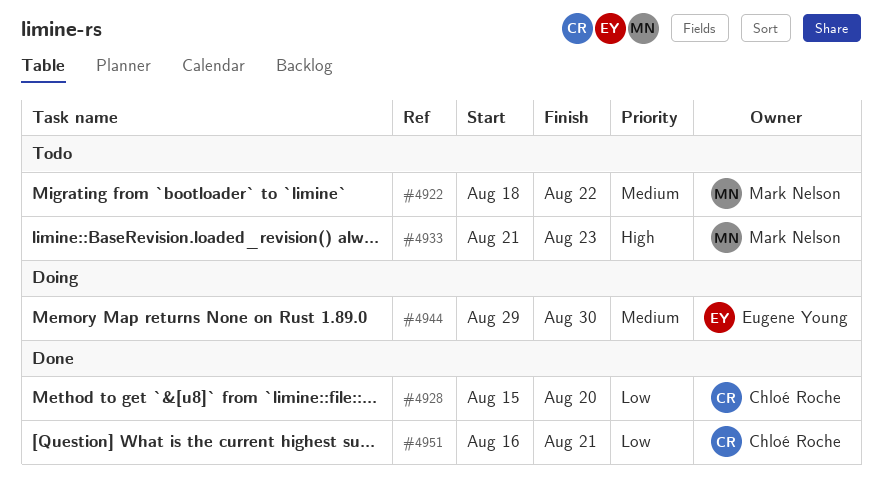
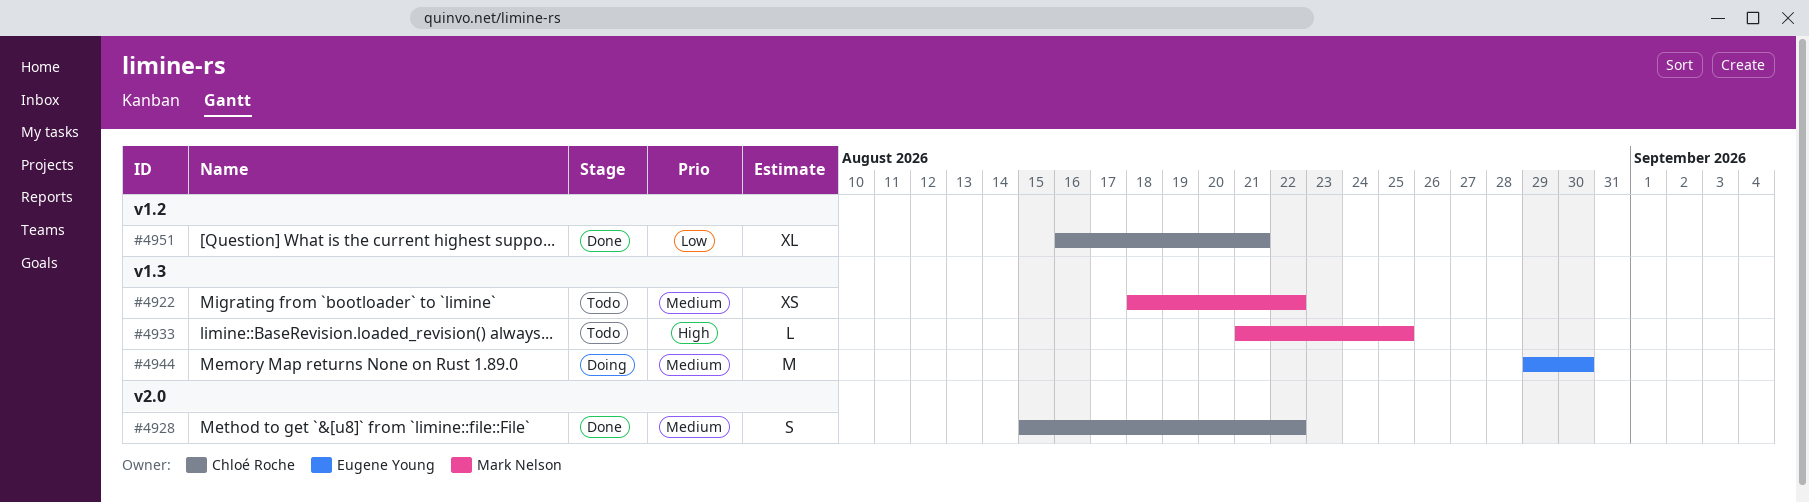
#4928, priority: Low -> Medium
#4928, due: Aug 20 -> Aug 22
#4933, due: Aug 23 -> Aug 25

